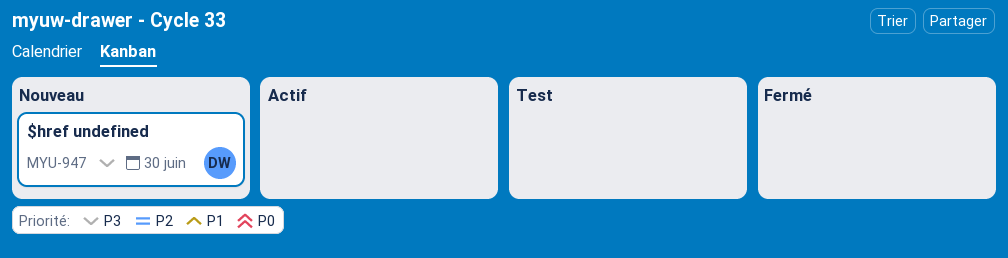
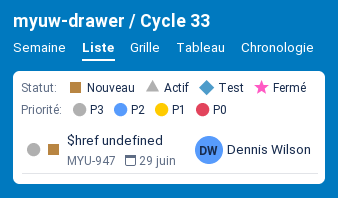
MYU-947, due: Jun 30 -> Jun 29

